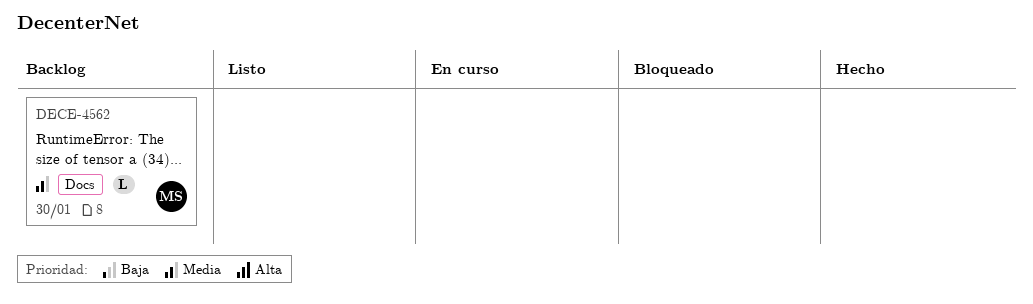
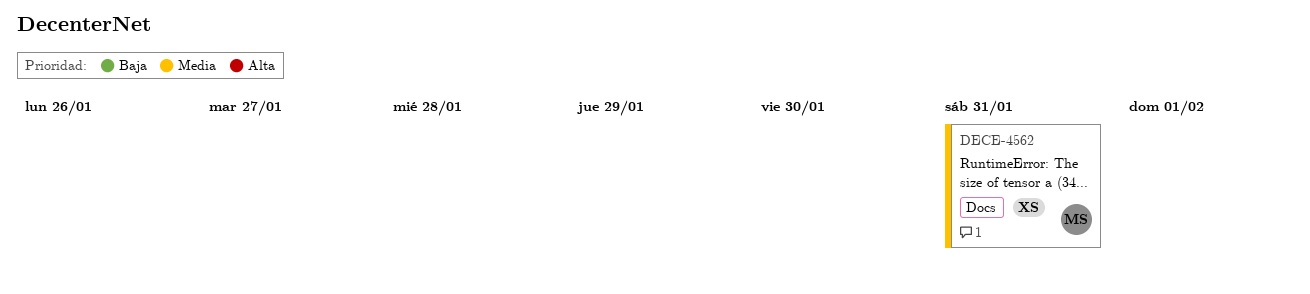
DECE-4562, estimate: L -> XS
DECE-4562, due: Jan 30 -> Jan 31

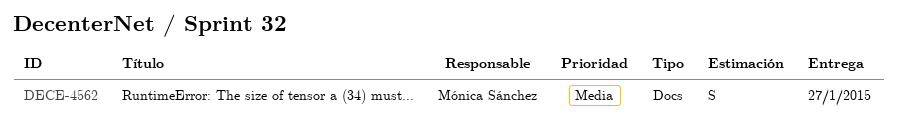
DECE-4562, estimate: XS -> S
DECE-4562, due: Jan 31 -> Jan 27

